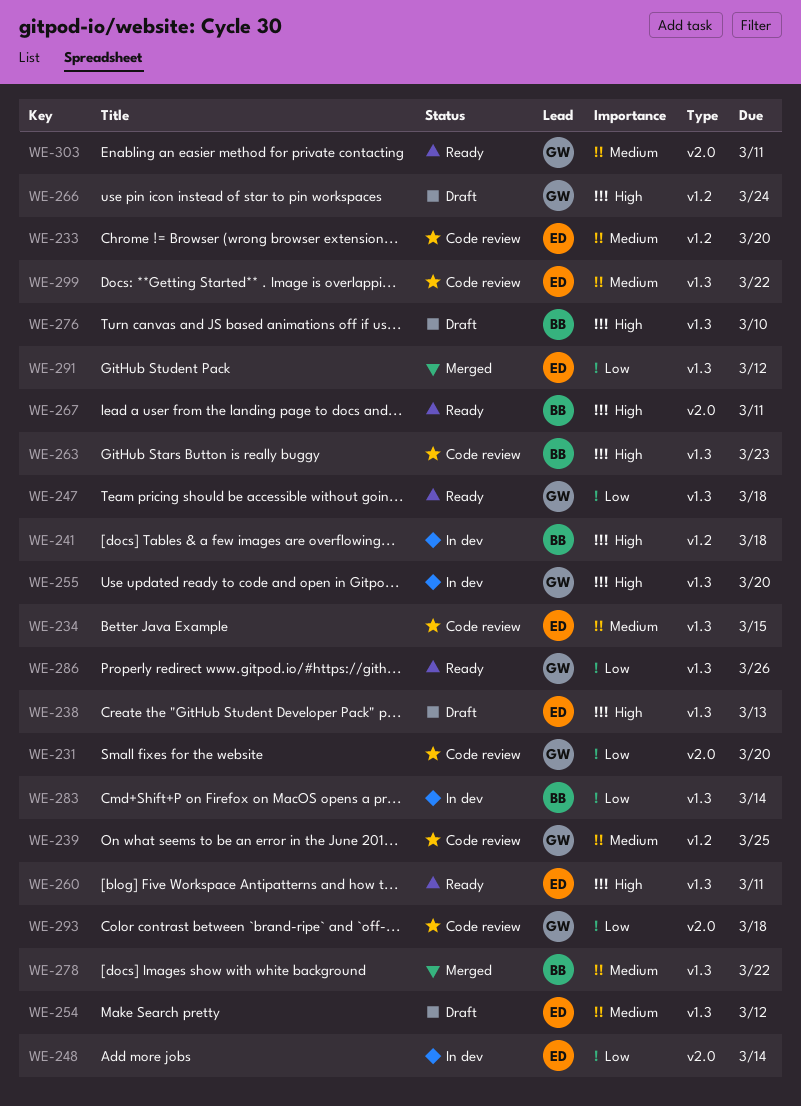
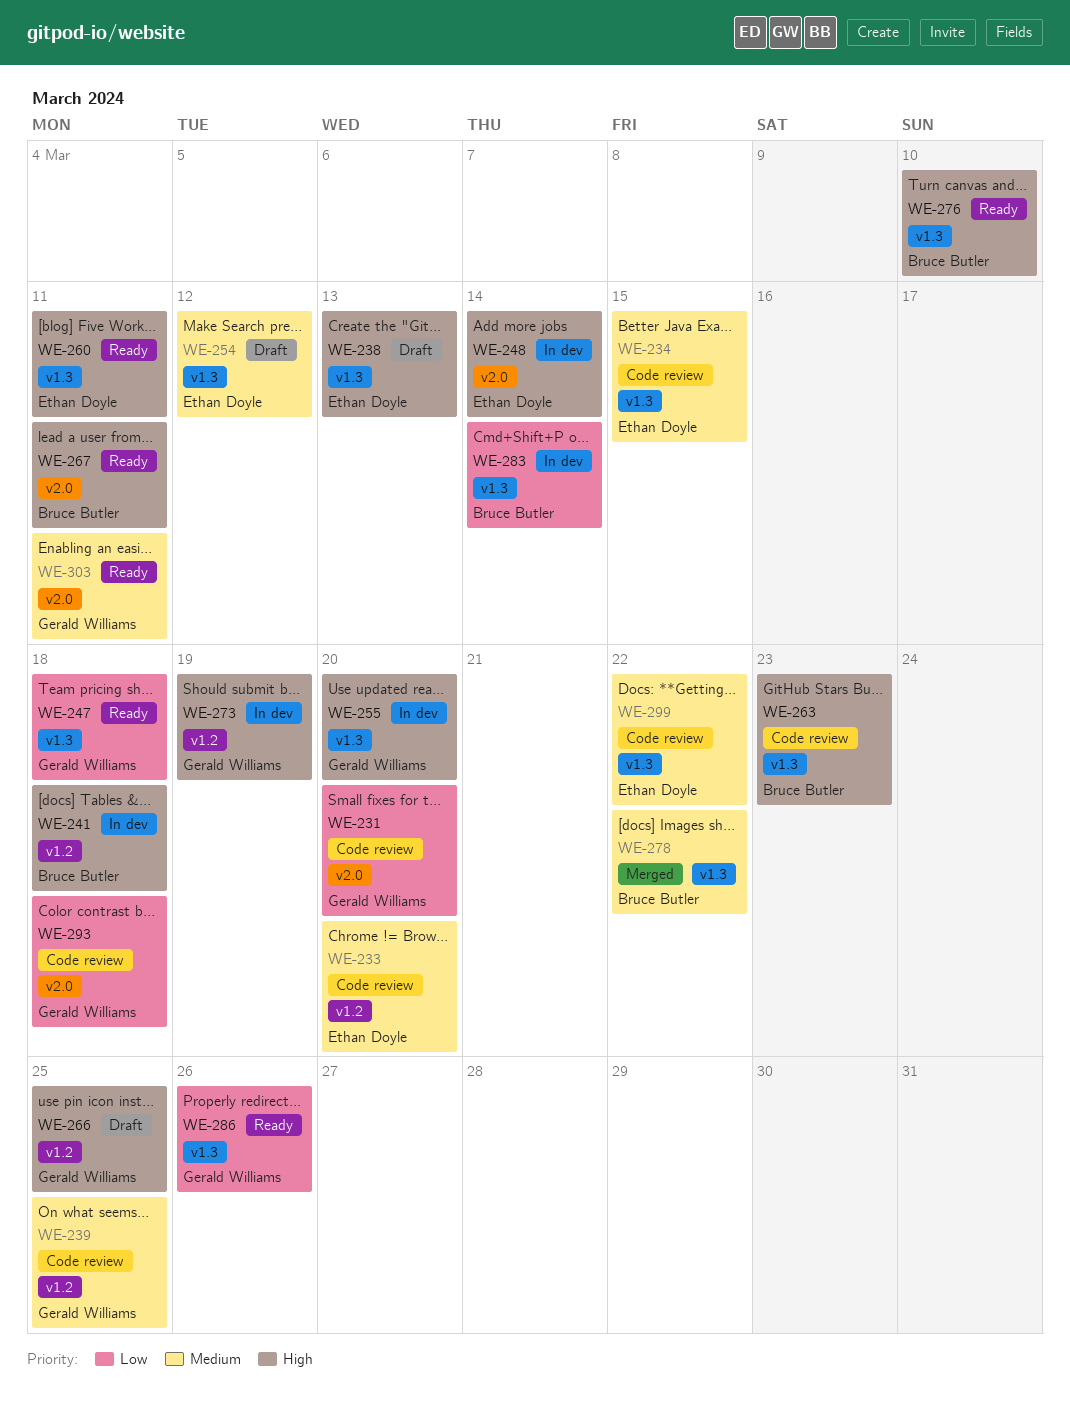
WE-248, priority: Low -> High
WE-266, due: Mar 24 -> Mar 25
WE-273: none -> present
WE-276, status: Draft -> Ready
WE-291: present -> none

